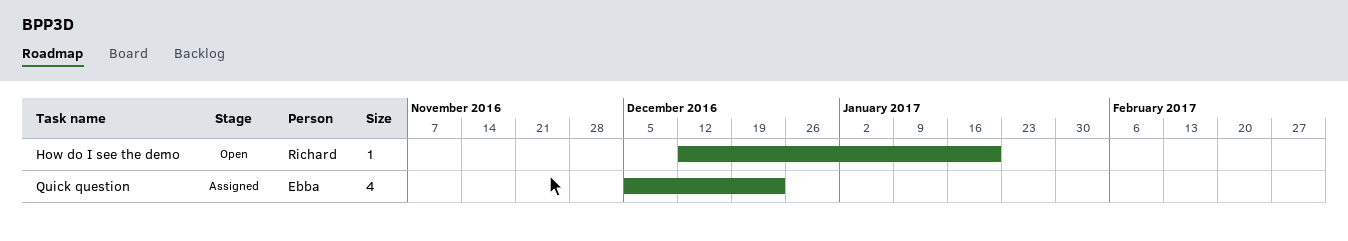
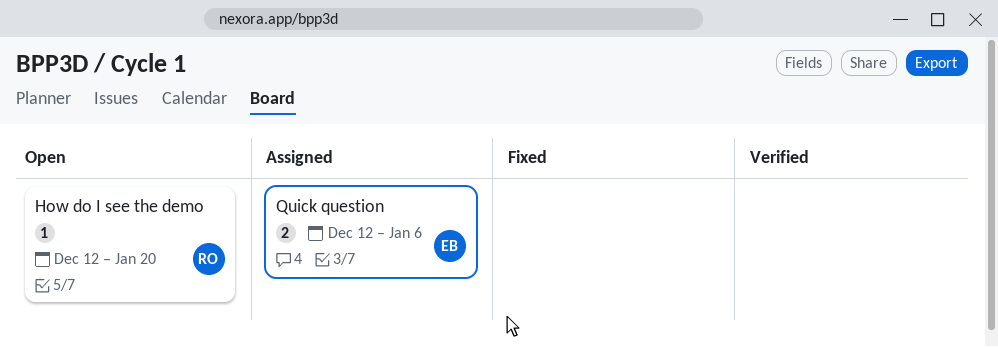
Quick question, estimate: 4 -> 2
Quick question, start: Dec 5 -> Dec 12
Quick question, due: Dec 23 -> Jan 6

